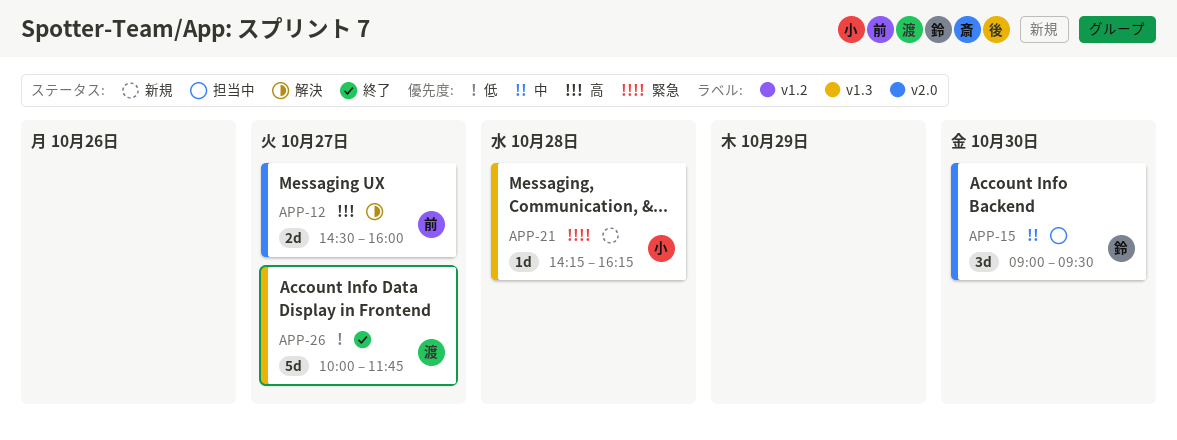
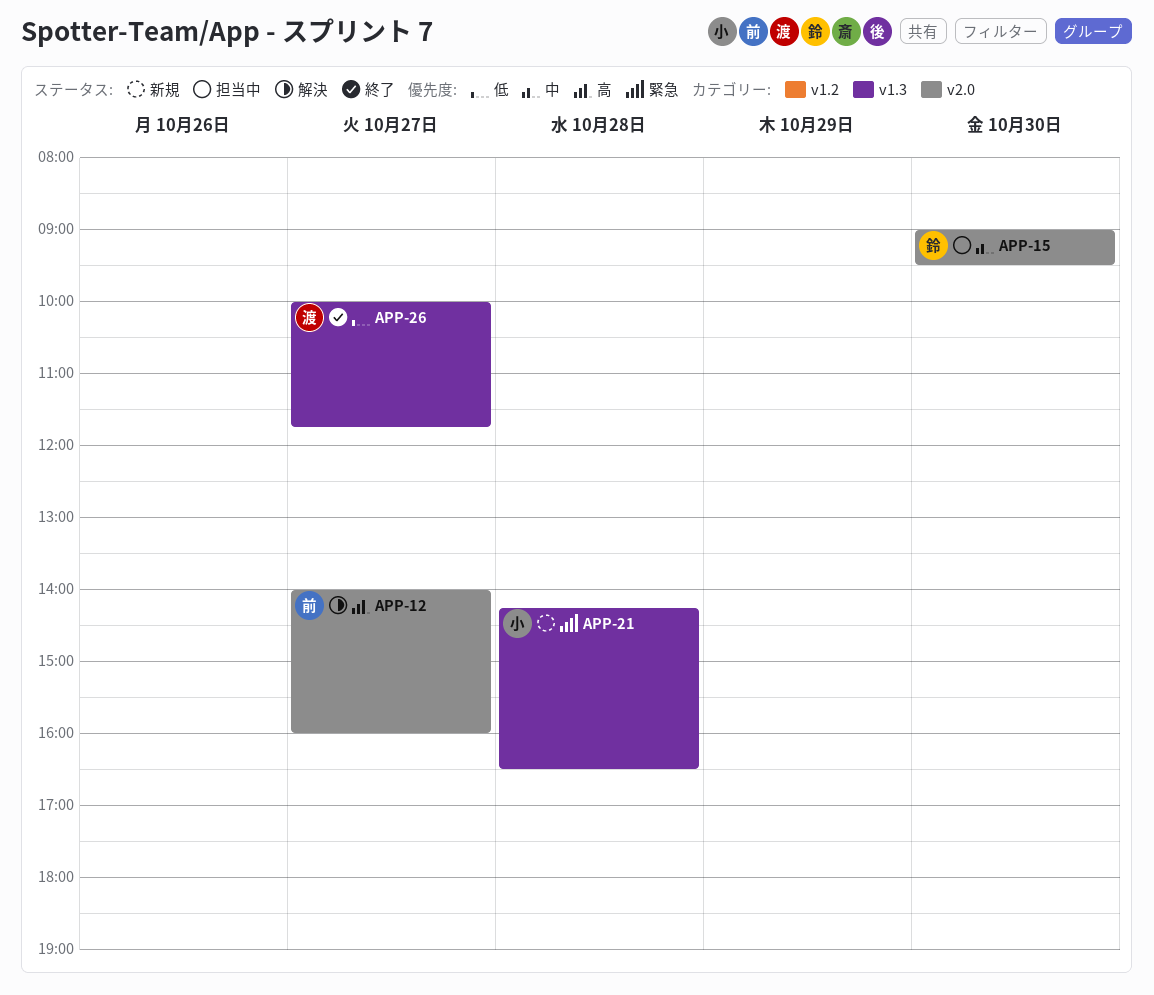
APP-12, begins: 14:30 -> 14:00
APP-21, ends: 16:15 -> 16:30

